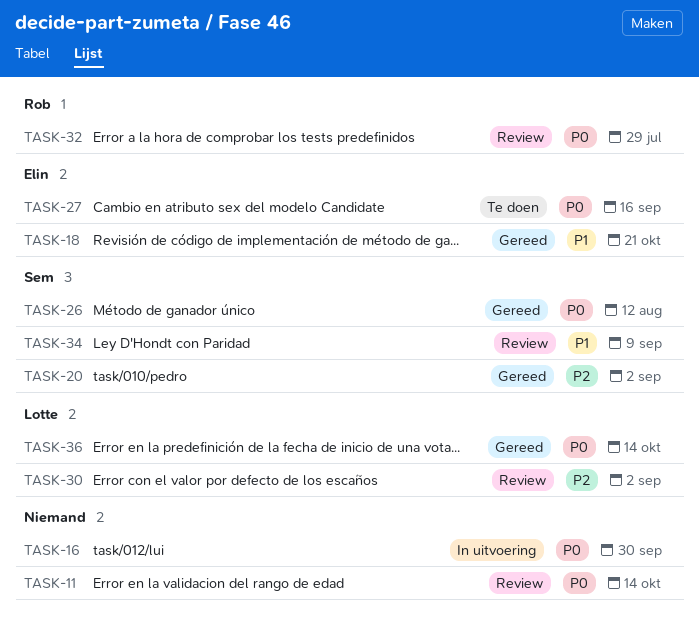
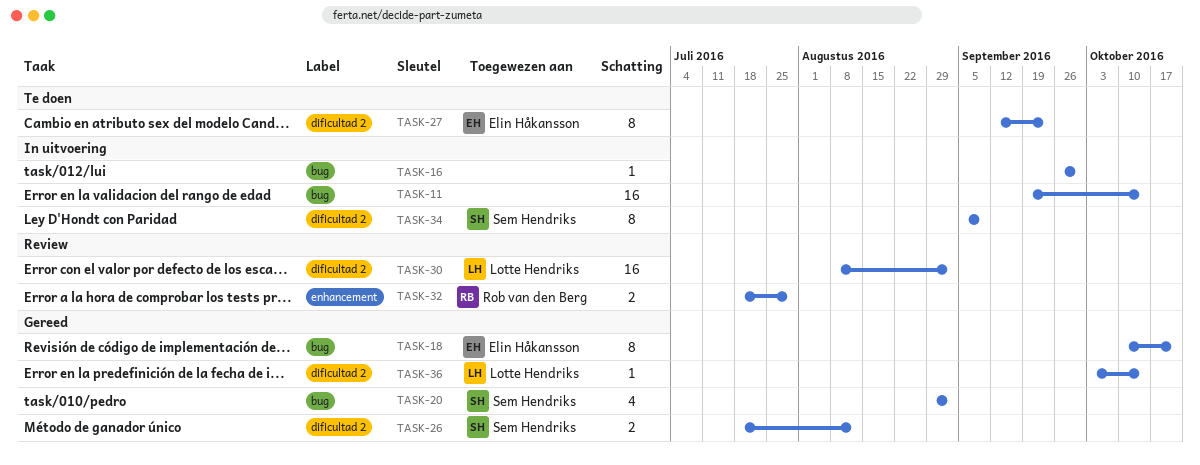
TASK-11, status: Review -> In uitvoering
TASK-27, due: Sep 16 -> Sep 23
TASK-34, status: Review -> In uitvoering

